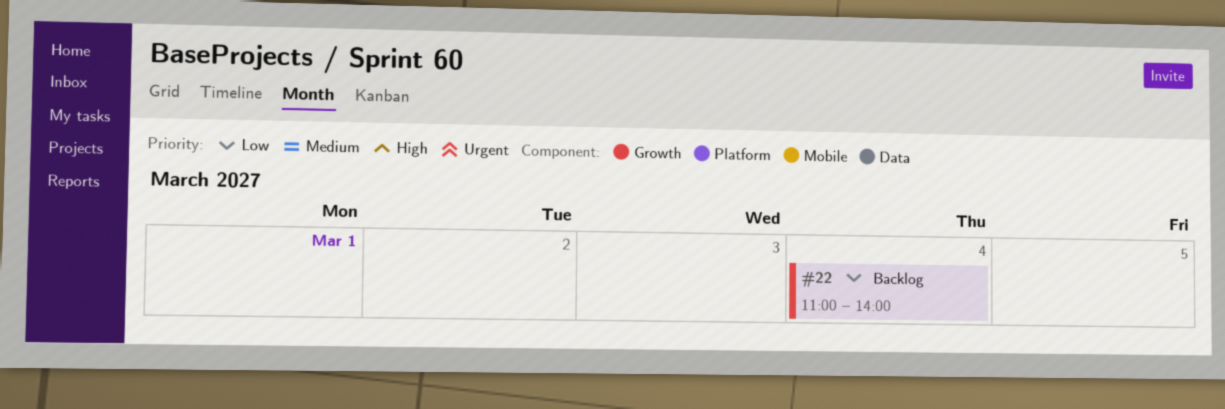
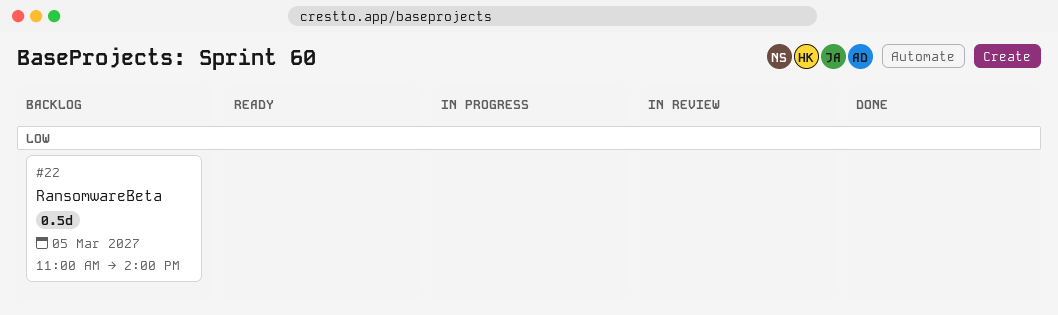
#22, day: Mar 4 -> Mar 5

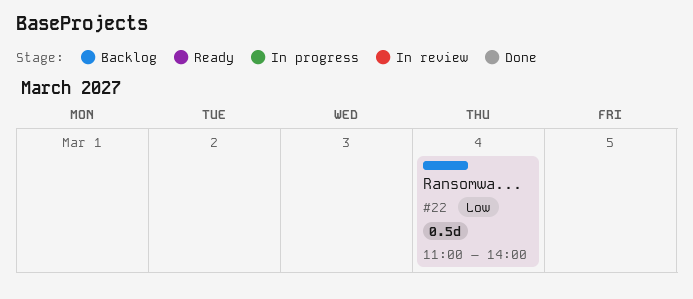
#22, day: Mar 5 -> Mar 4

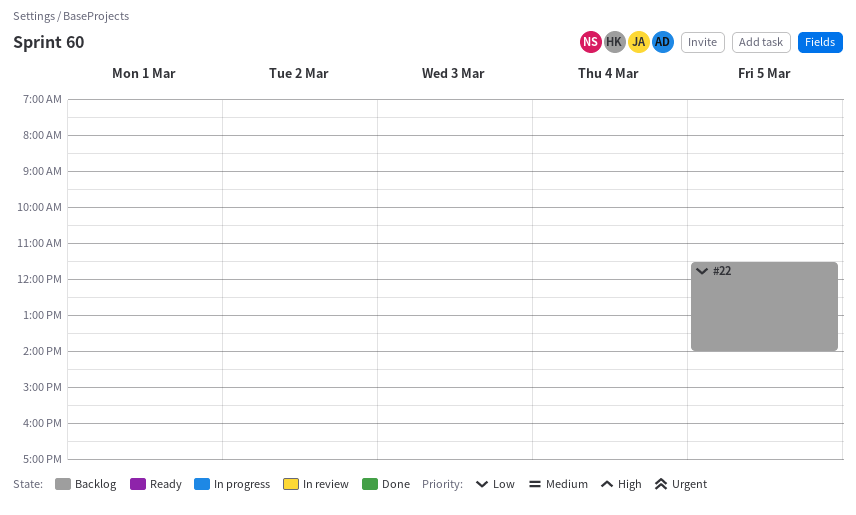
#22, day: Mar 4 -> Mar 5
#22, begins: 11:00 -> 11:30

